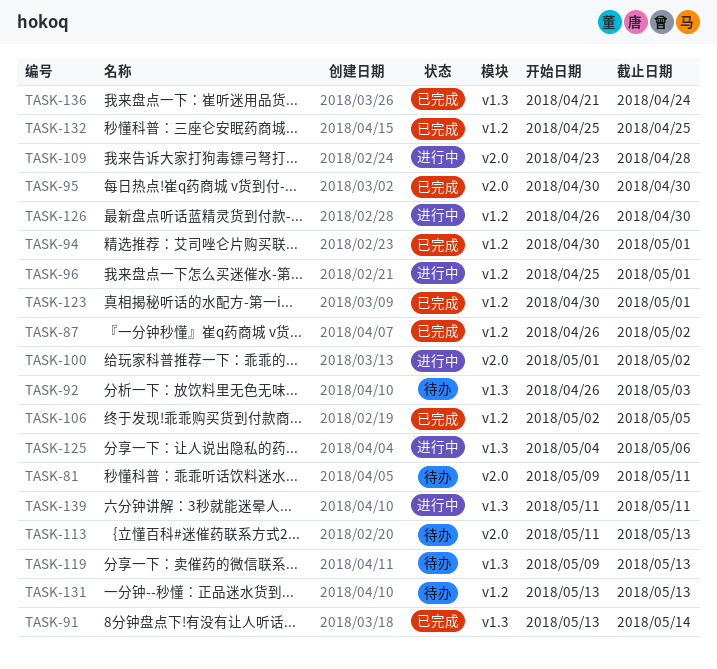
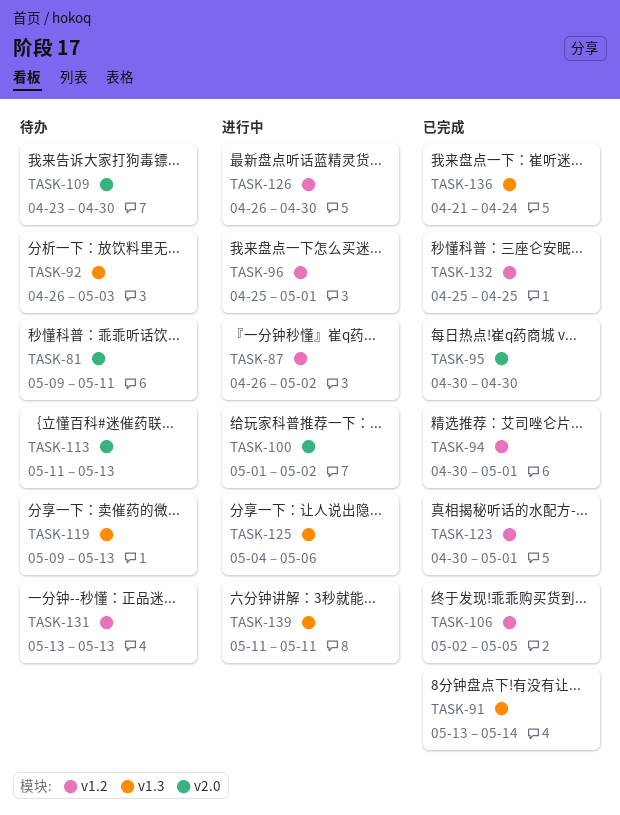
TASK-87, status: 已完成 -> 进行中
TASK-109, status: 进行中 -> 待办
TASK-109, due: Apr 28 -> Apr 30

